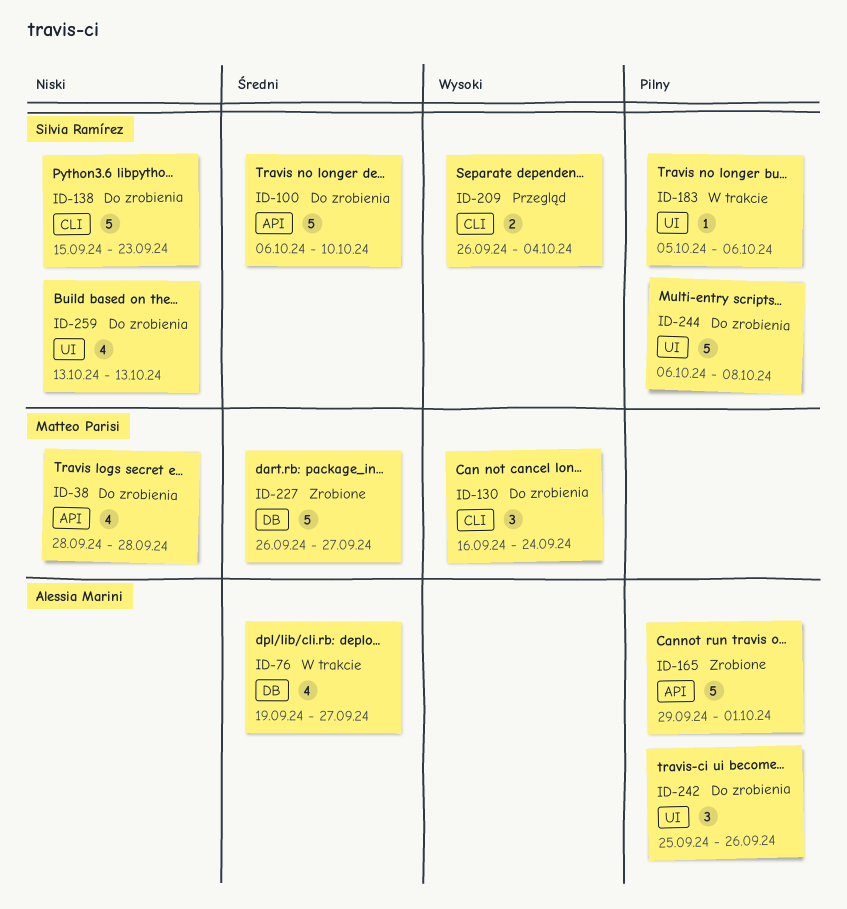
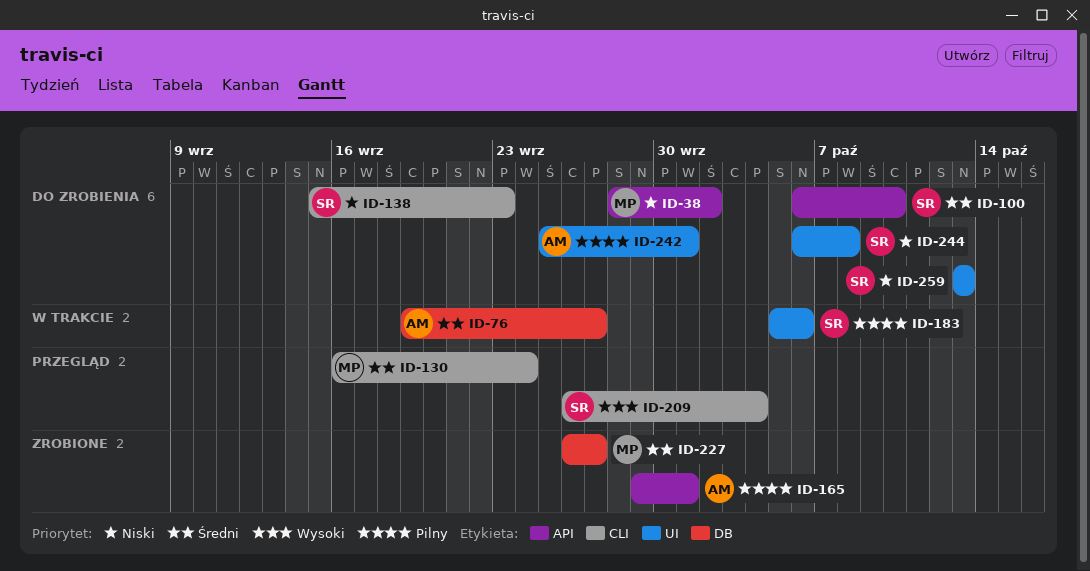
ID-38, due: Sep 28 -> Oct 2
ID-130, status: Do zrobienia -> Przegląd
ID-130, priority: Wysoki -> Średni
ID-242, due: Sep 26 -> Oct 1
ID-244, priority: Pilny -> Niski

